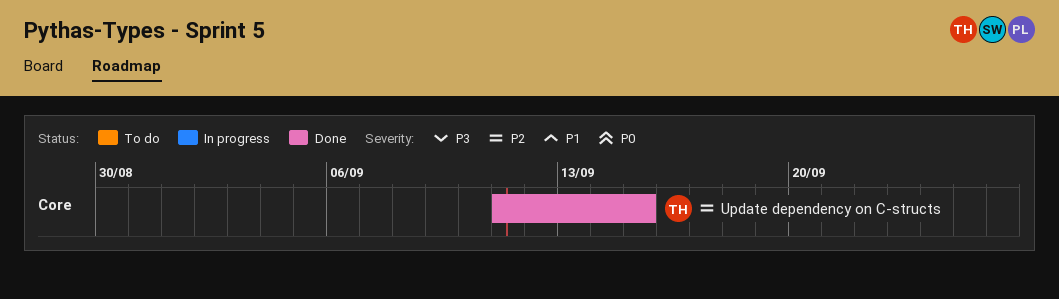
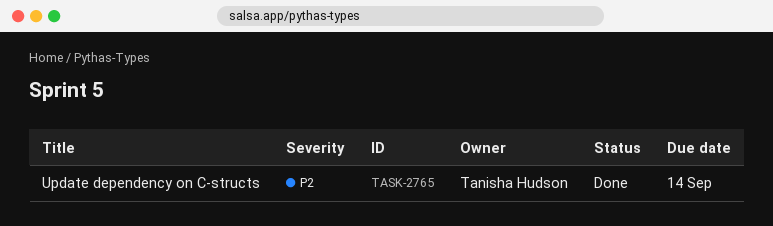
Update dependency on C-structs, due: Sep 15 -> Sep 14

